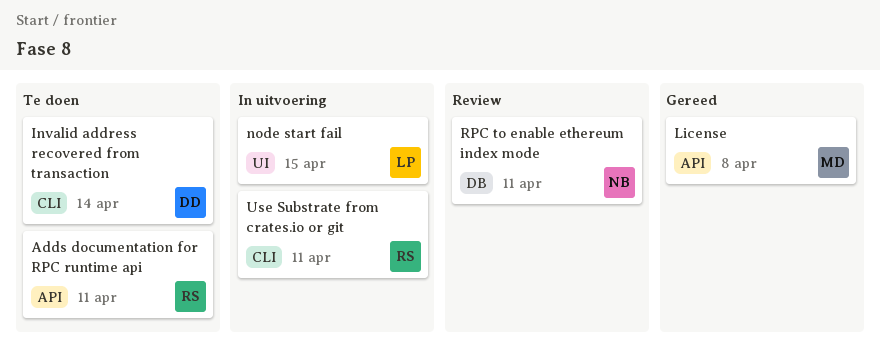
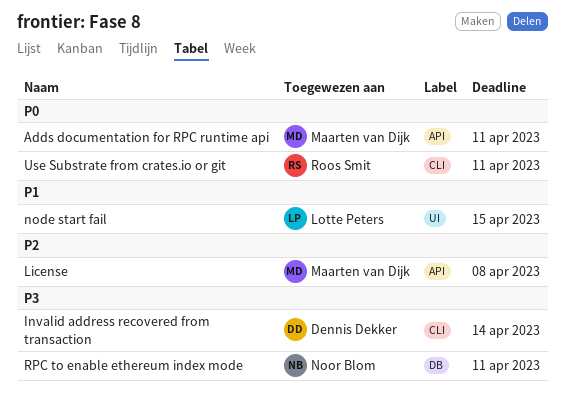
Adds documentation for RPC runtime api, owner: Roos Smit -> Maarten van Dijk

